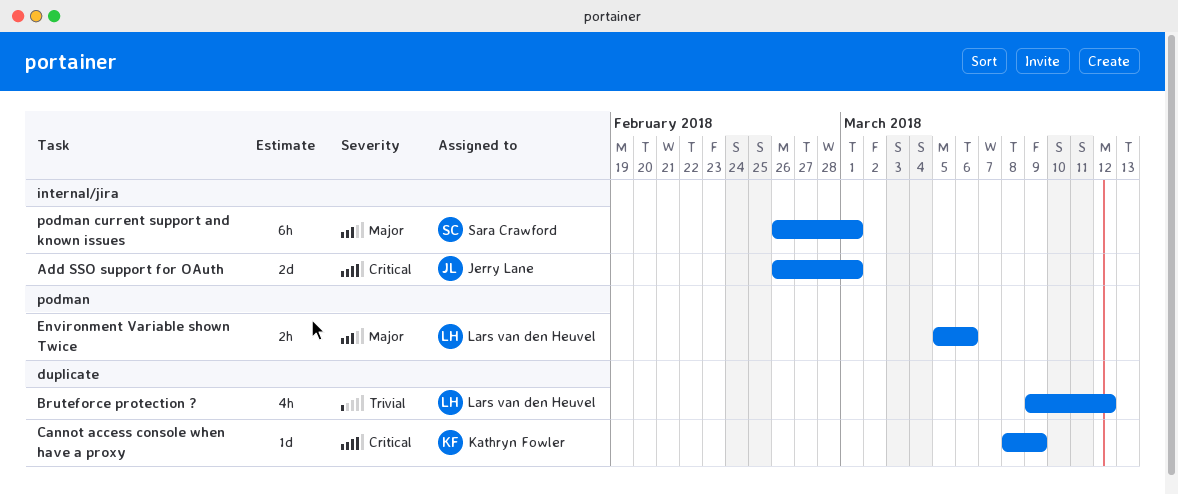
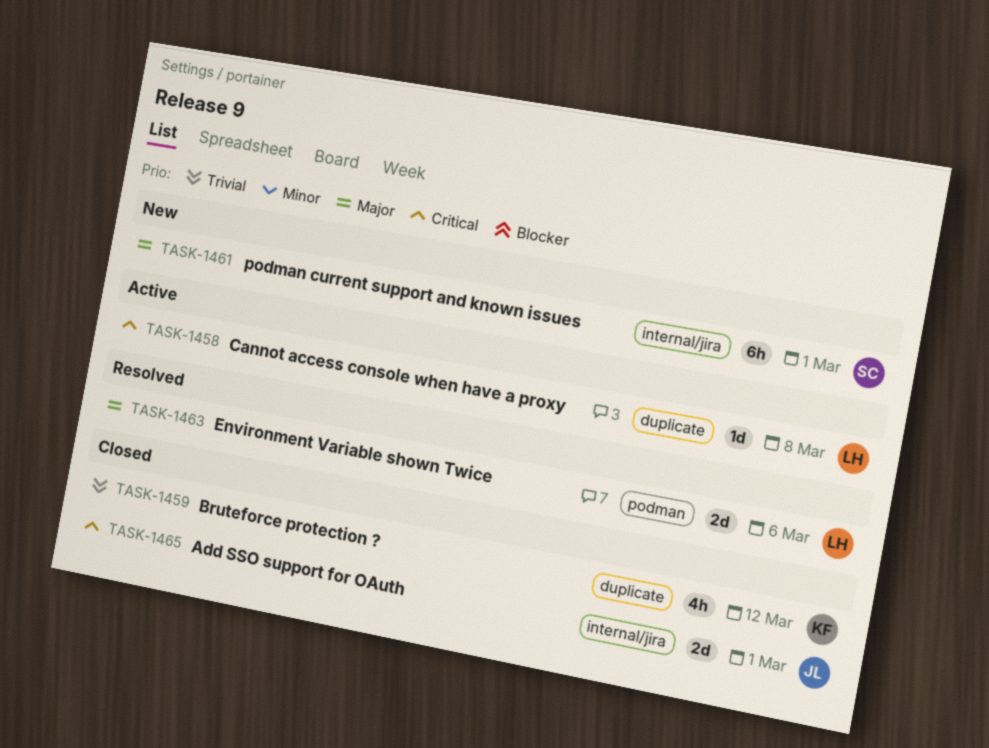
Bruteforce protection ?, owner: Lars van den Heuvel -> Kathryn Fowler
Cannot access console when have a proxy, owner: Kathryn Fowler -> Lars van den Heuvel
Cannot access console when have a proxy, due: Mar 9 -> Mar 8
Environment Variable shown Twice, estimate: 2h -> 2d

